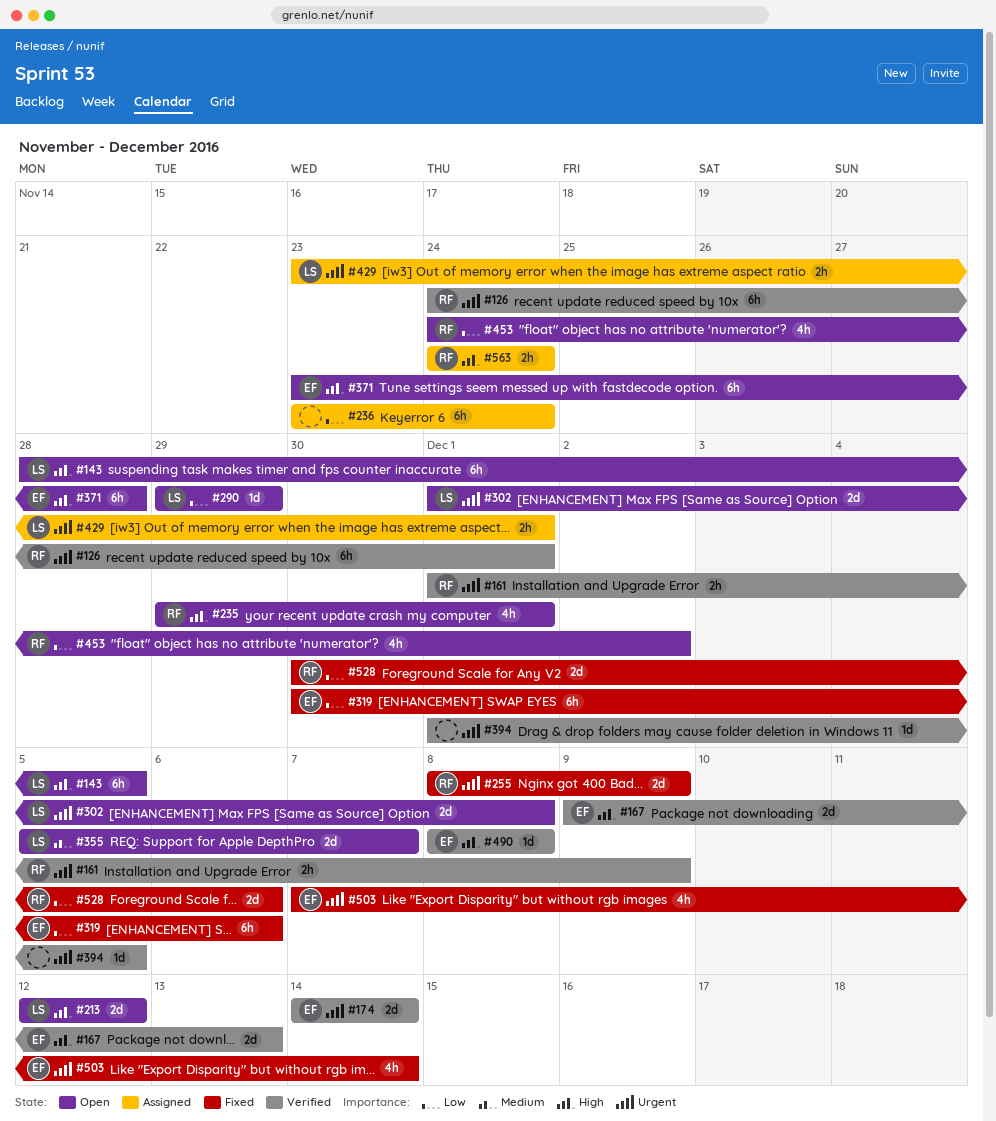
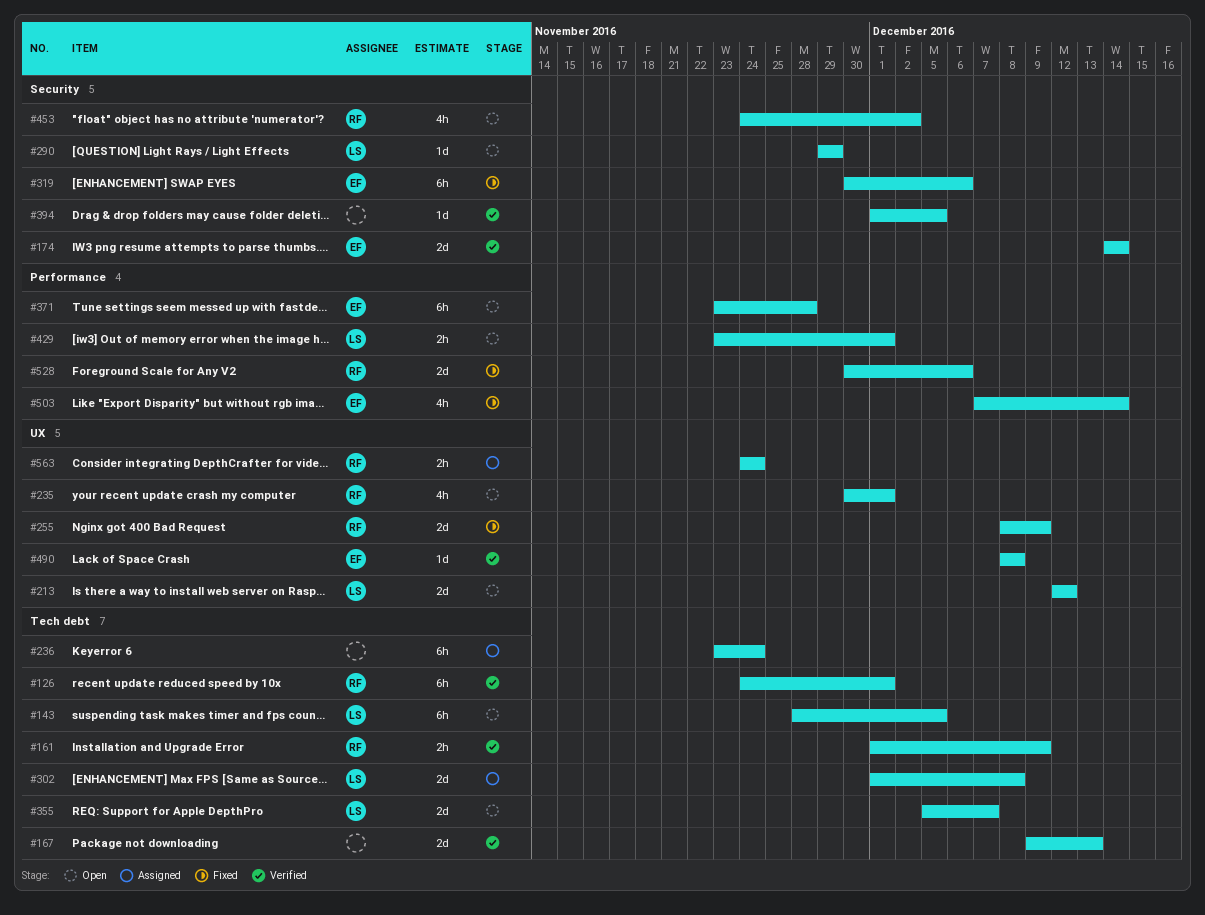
#167, owner: EF -> none
#235, start: Nov 29 -> Nov 30
#302, status: Open -> Assigned
#429, status: Assigned -> Open

